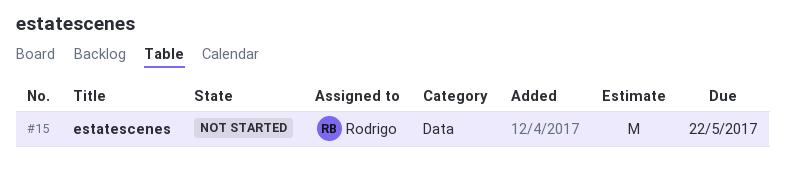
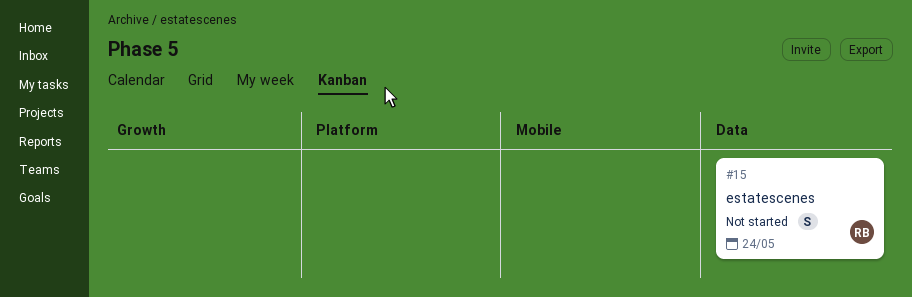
#15, estimate: M -> S
#15, due: May 22 -> May 24

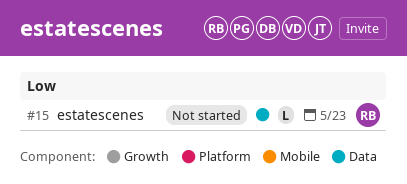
#15, estimate: S -> L
#15, due: May 24 -> May 23

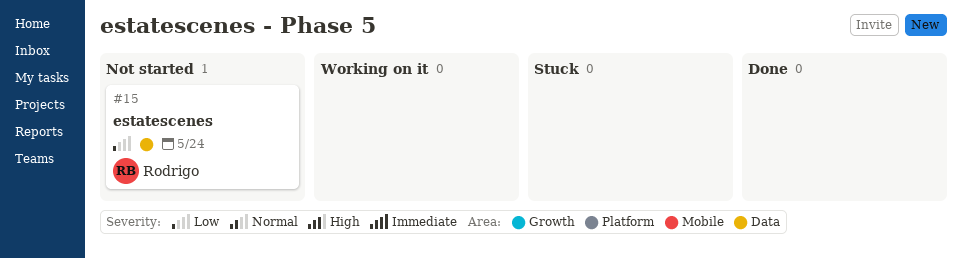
#15, due: May 23 -> May 24

